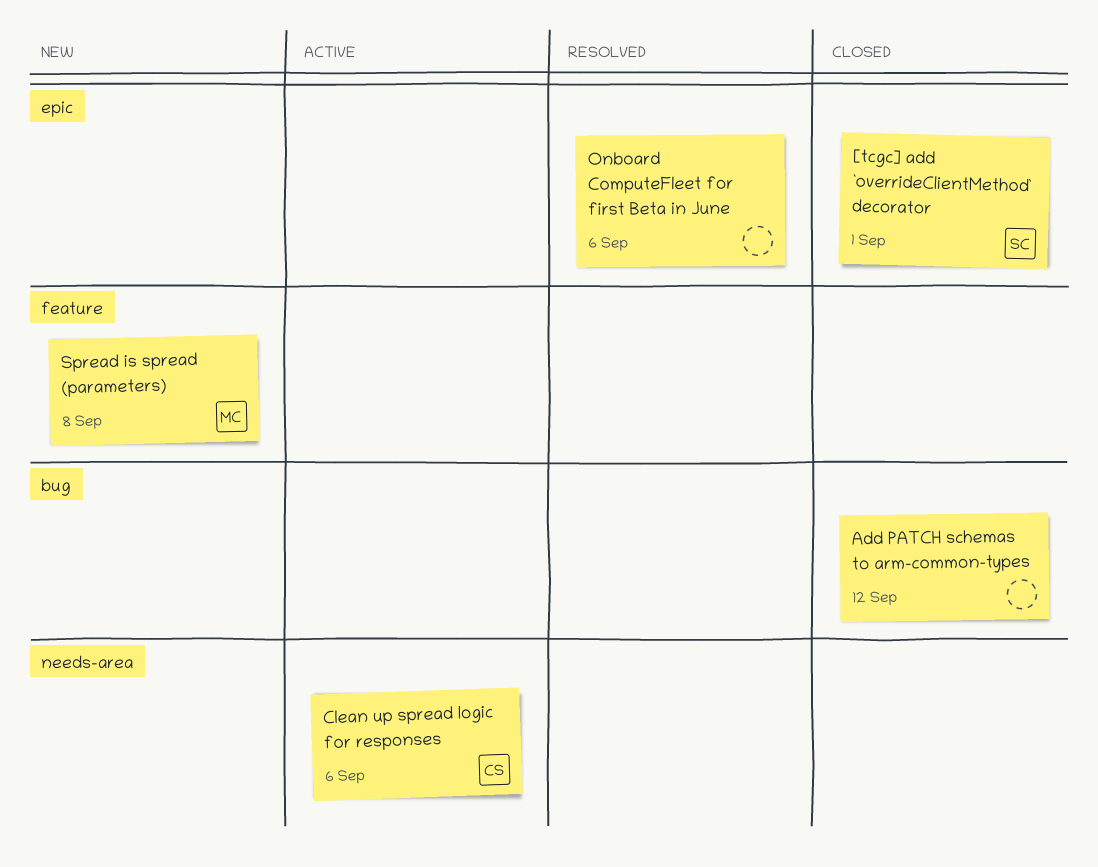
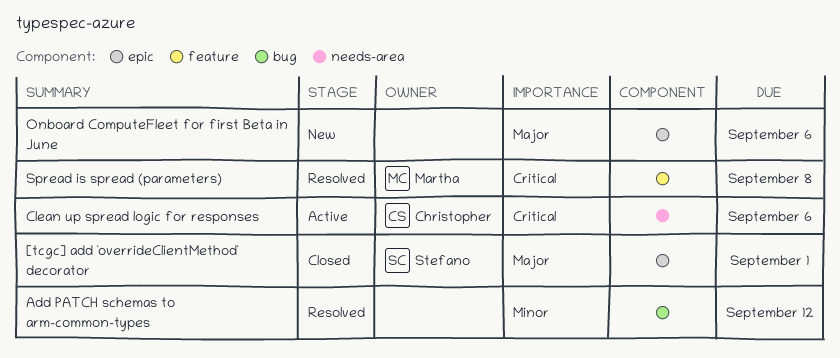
Add PATCH schemas to arm-common-types, status: Closed -> Resolved
Onboard ComputeFleet for first Beta in June, status: Resolved -> New
Spread is spread (parameters), status: New -> Resolved

